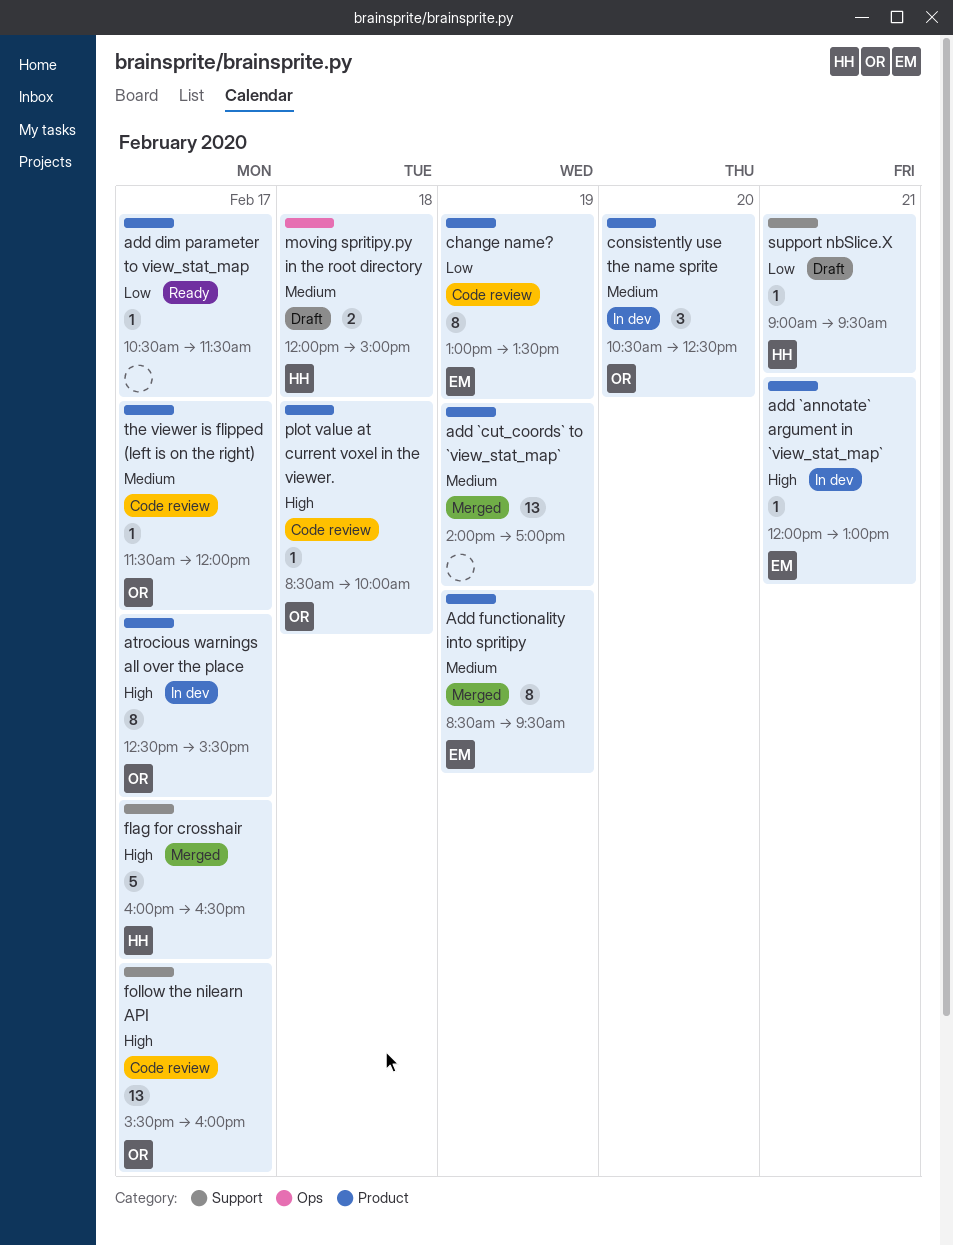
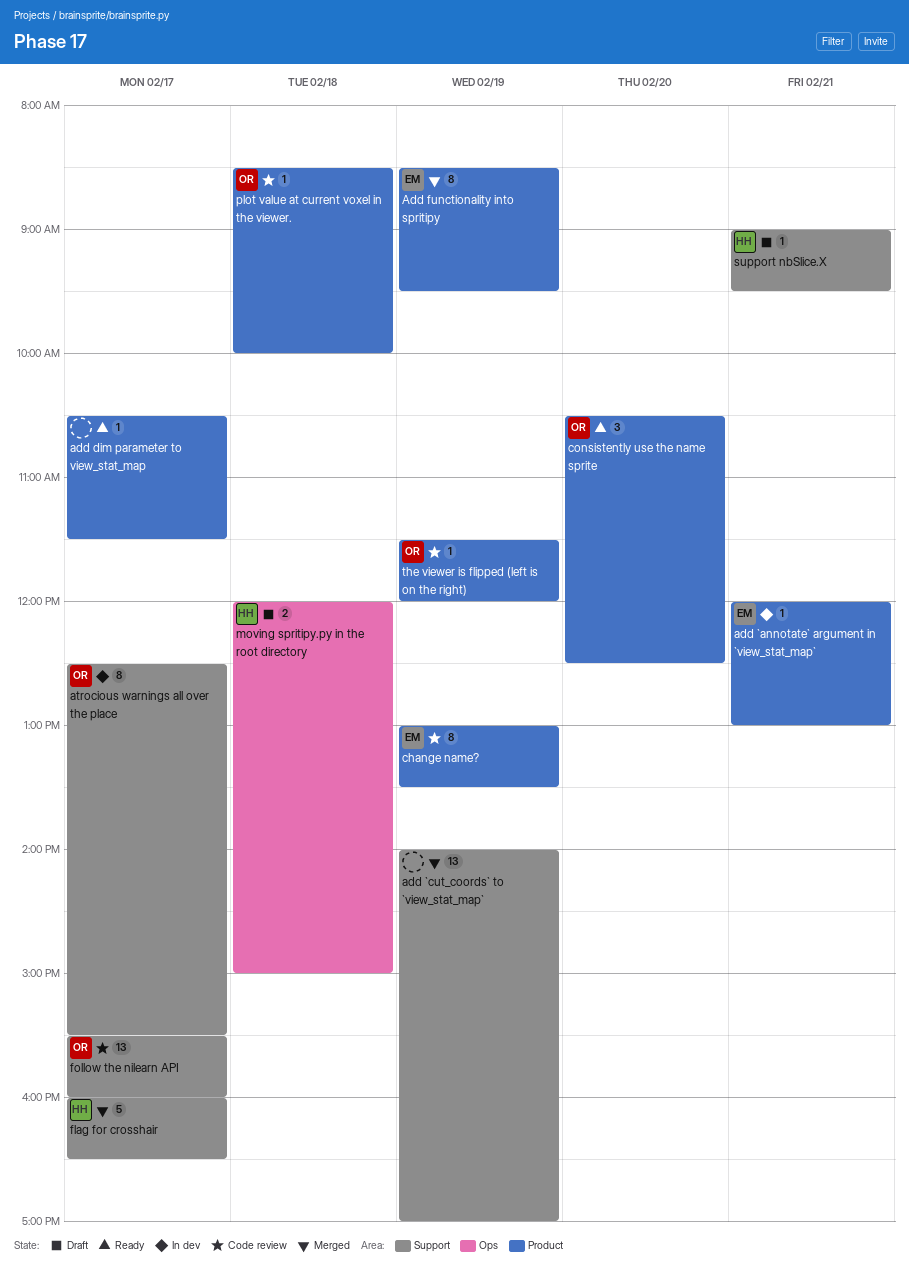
add `cut_coords` to `view_stat_map`, label: Product -> Support
atrocious warnings all over the place, label: Product -> Support
consistently use the name sprite, status: In dev -> Ready
the viewer is flipped (left is on the right), day: Feb 17 -> Feb 19

